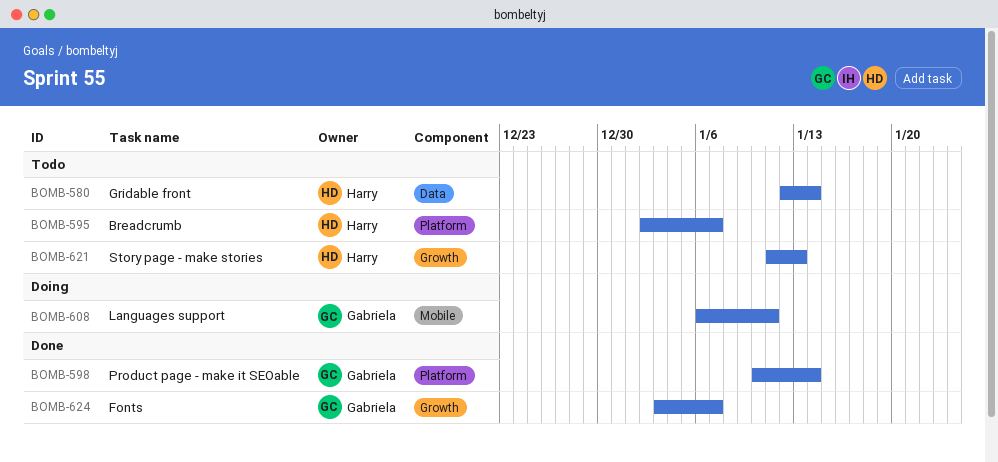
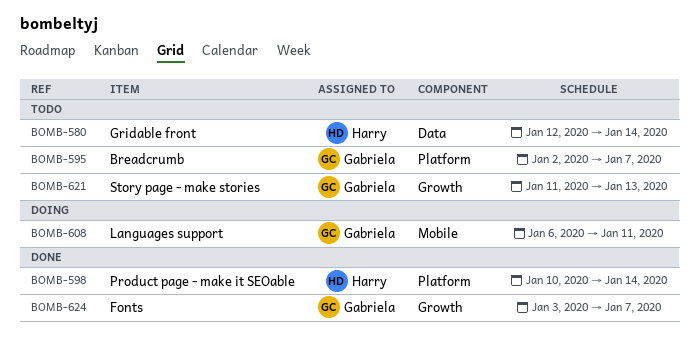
BOMB-595, owner: Harry -> Gabriela
BOMB-598, owner: Gabriela -> Harry
BOMB-621, owner: Harry -> Gabriela

